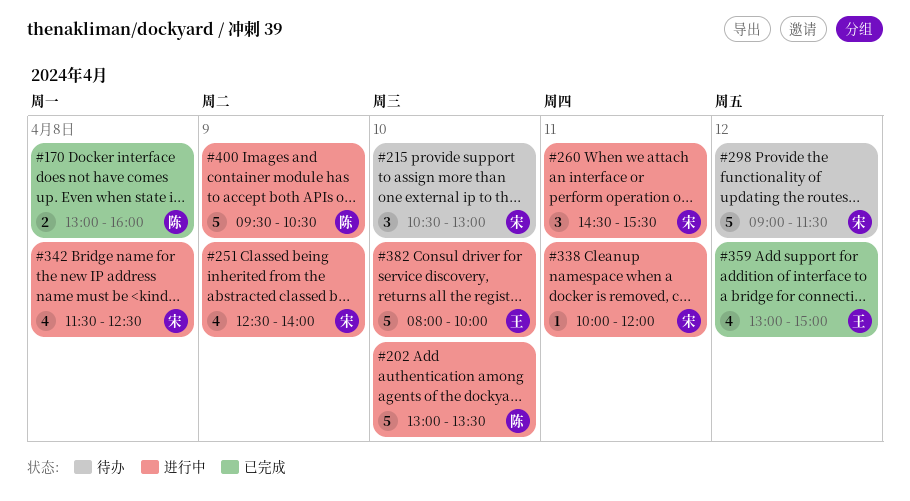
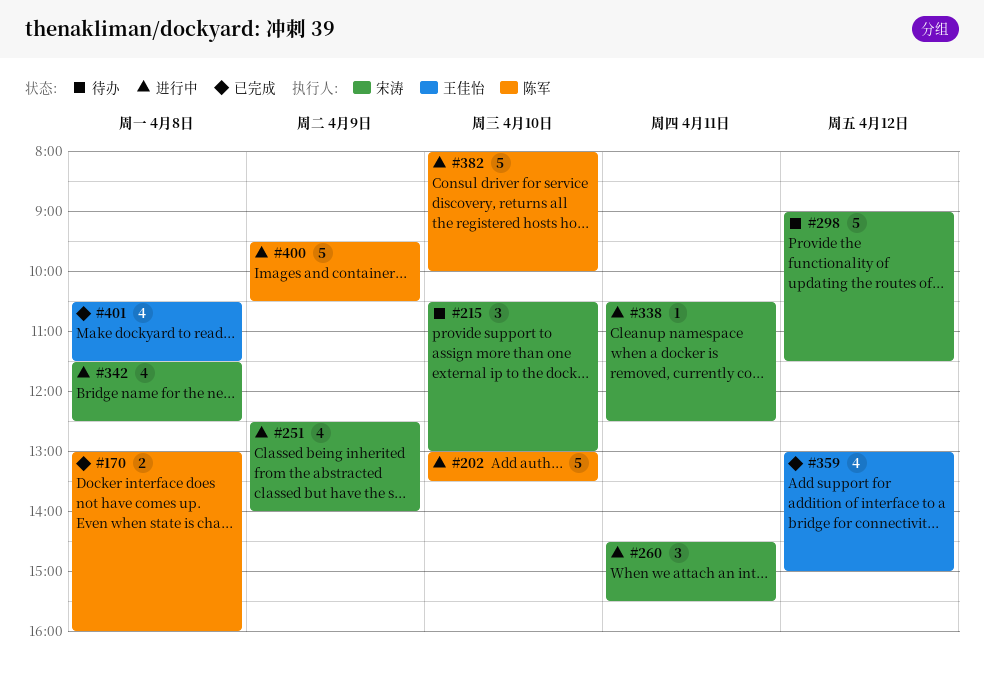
#338, begins: 10:00 -> 10:30
#338, ends: 12:00 -> 12:30
#382, owner: 王佳怡 -> 陈军
#401: none -> present

